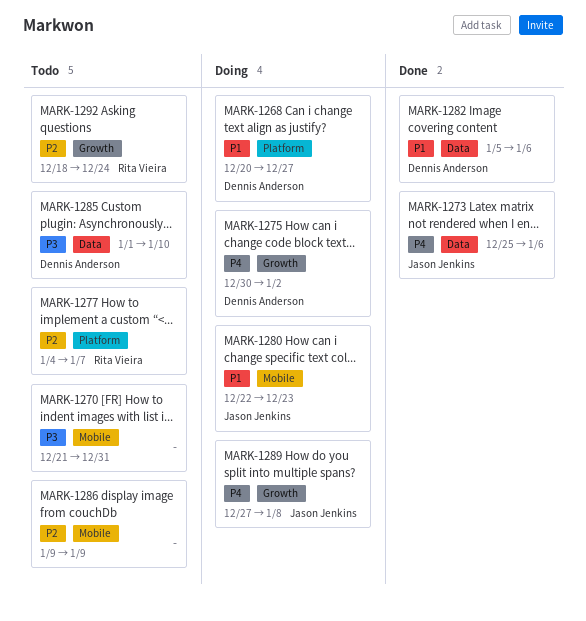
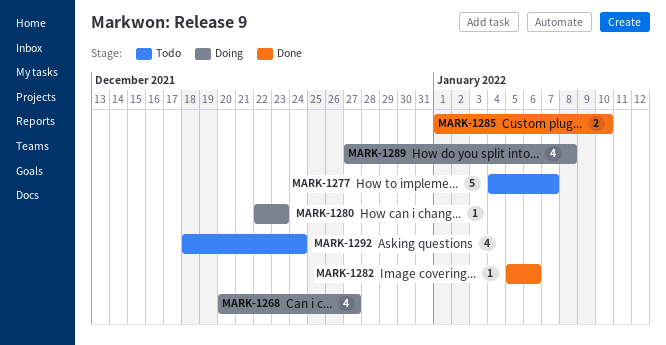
MARK-1270: present -> none
MARK-1273: present -> none
MARK-1275: present -> none
MARK-1285, status: Todo -> Done
MARK-1286: present -> none

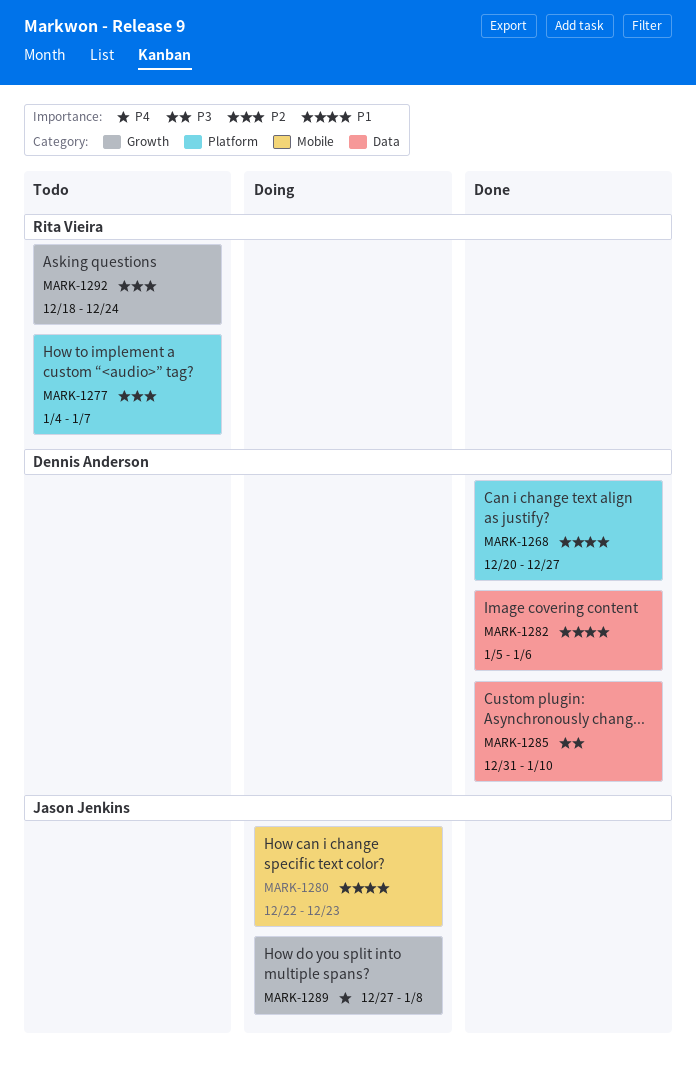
MARK-1268, status: Doing -> Done
MARK-1285, start: Jan 1 -> Dec 31

